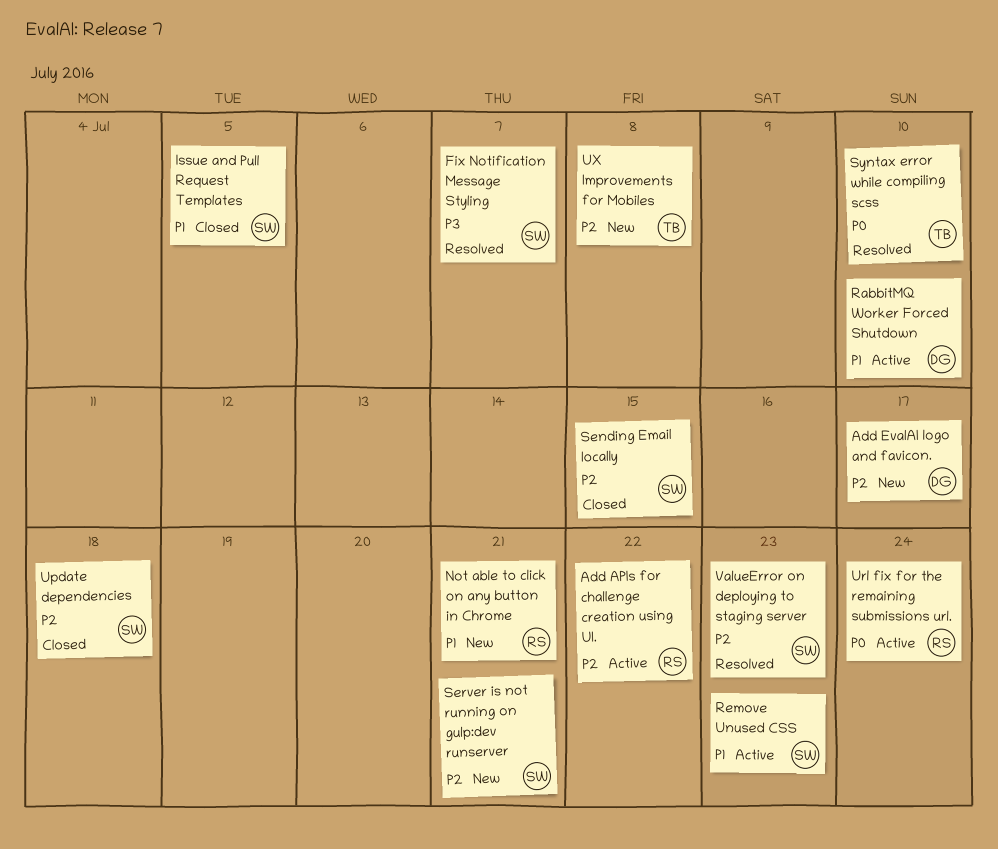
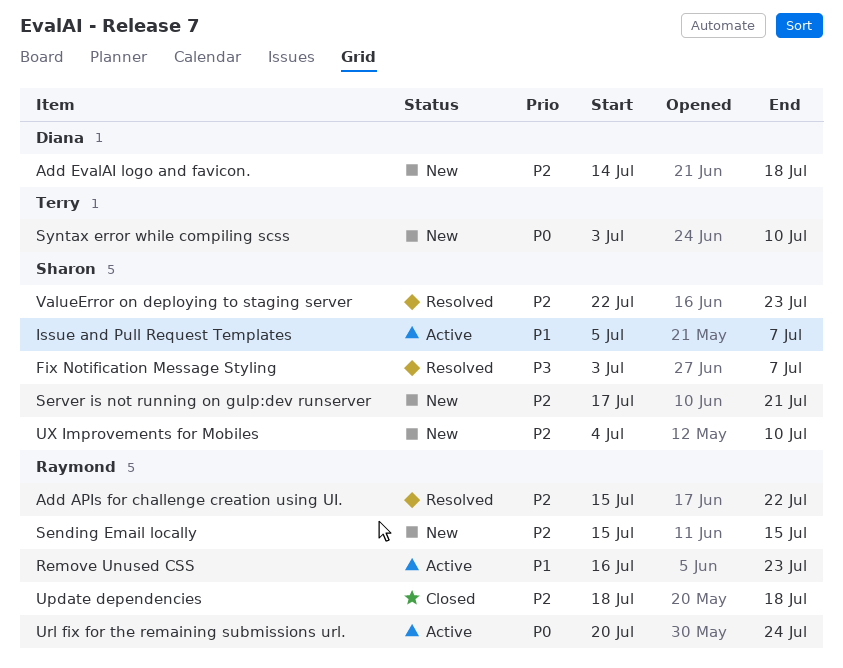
Add APIs for challenge creation using UI., status: Active -> Resolved
Add EvalAI logo and favicon., due: Jul 17 -> Jul 18
Issue and Pull Request Templates, status: Closed -> Active
Issue and Pull Request Templates, due: Jul 5 -> Jul 7
Not able to click on any button in Chrome: present -> none
RabbitMQ Worker Forced Shutdown: present -> none
Remove Unused CSS, owner: Sharon -> Raymond
Sending Email locally, status: Closed -> New
Sending Email locally, owner: Sharon -> Raymond
Syntax error while compiling scss, status: Resolved -> New
Update dependencies, owner: Sharon -> Raymond
UX Improvements for Mobiles, owner: Terry -> Sharon
UX Improvements for Mobiles, due: Jul 8 -> Jul 10

